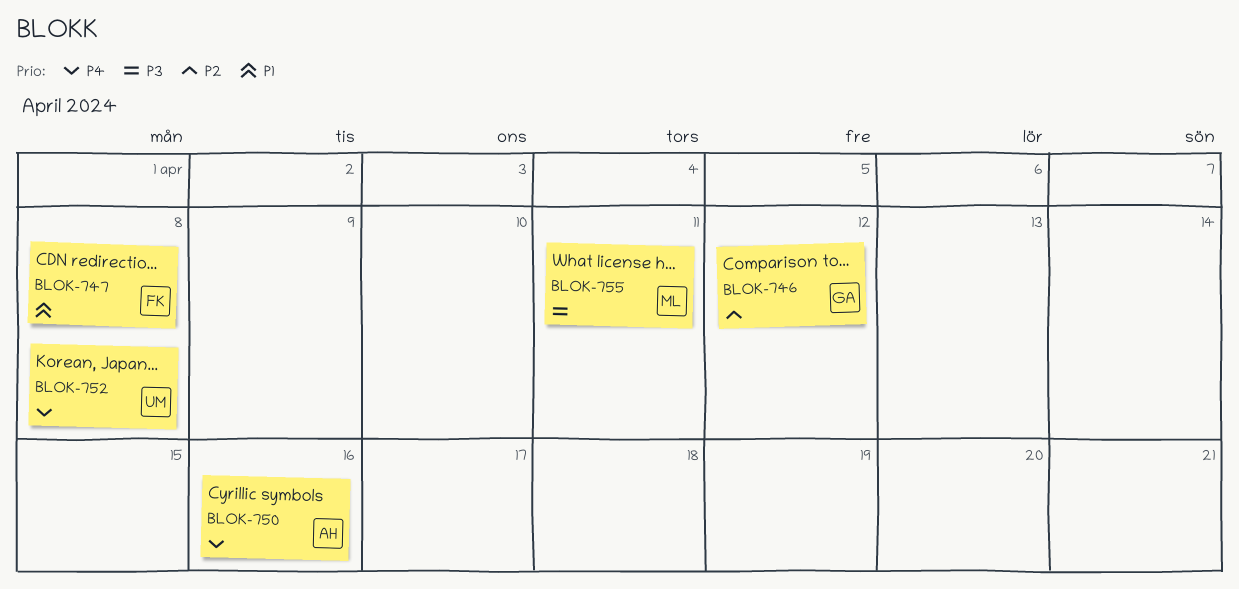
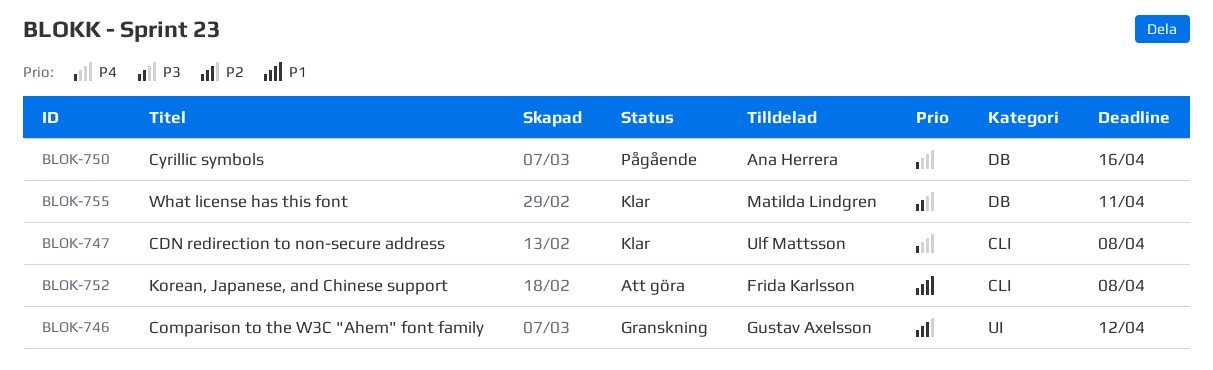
BLOK-747, owner: Frida Karlsson -> Ulf Mattsson
BLOK-747, priority: P1 -> P4
BLOK-752, owner: Ulf Mattsson -> Frida Karlsson
BLOK-752, priority: P4 -> P1

